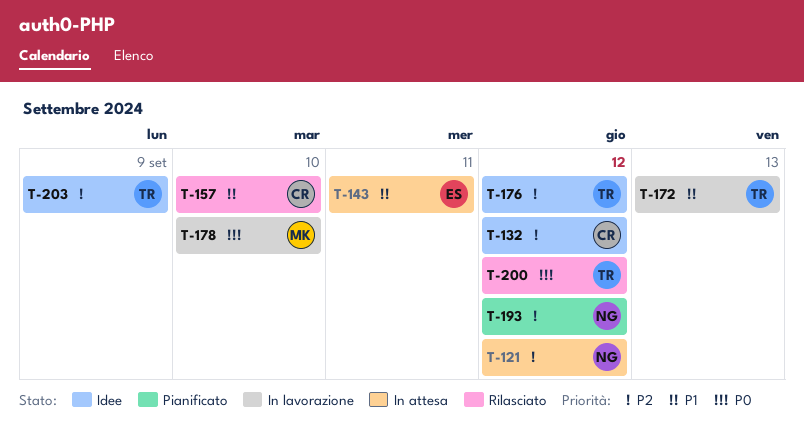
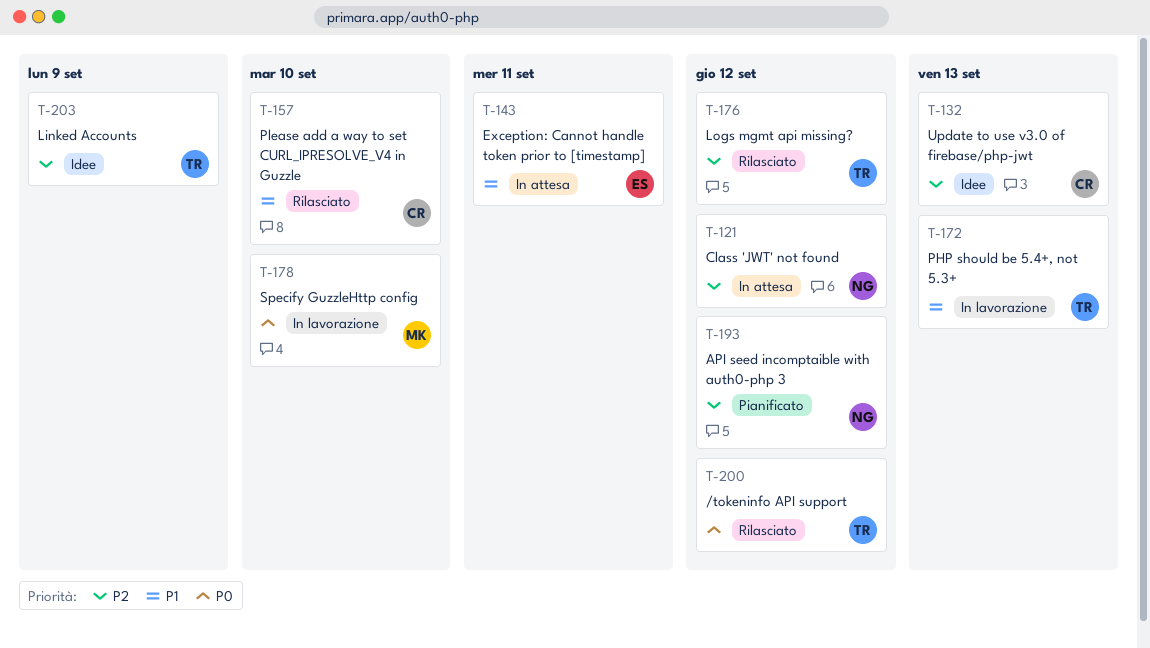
T-132, due: Sep 12 -> Sep 13
T-176, status: Idee -> Rilasciato

